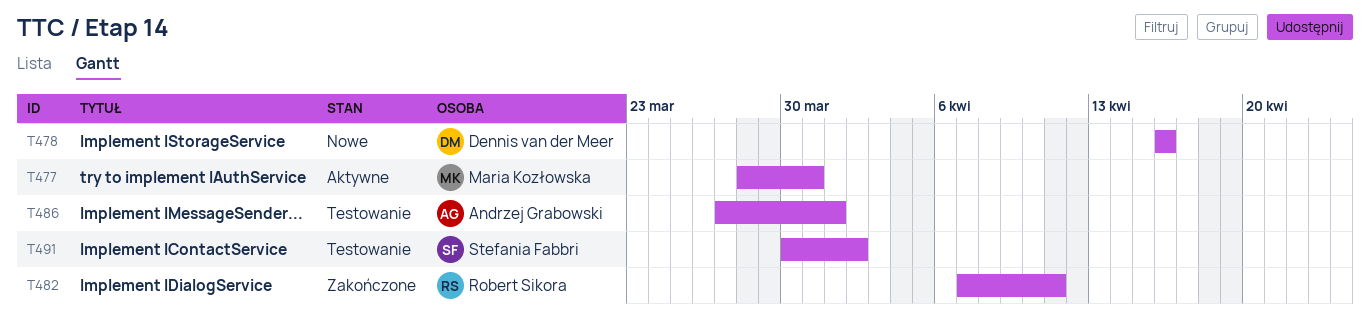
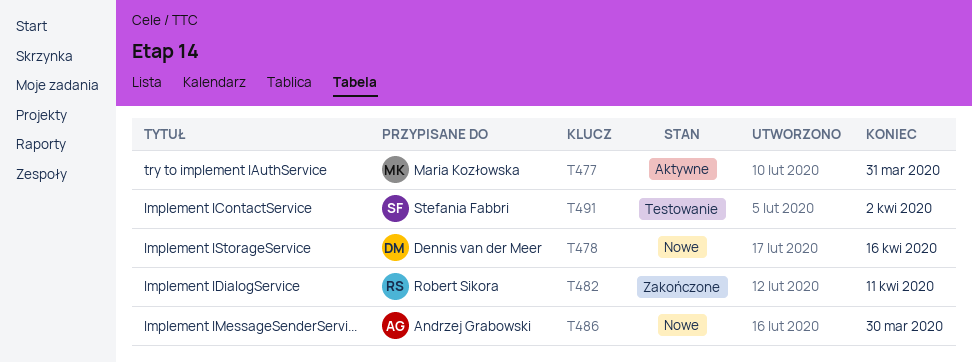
T486, status: Testowanie -> Nowe
T486, due: Apr 1 -> Mar 30

